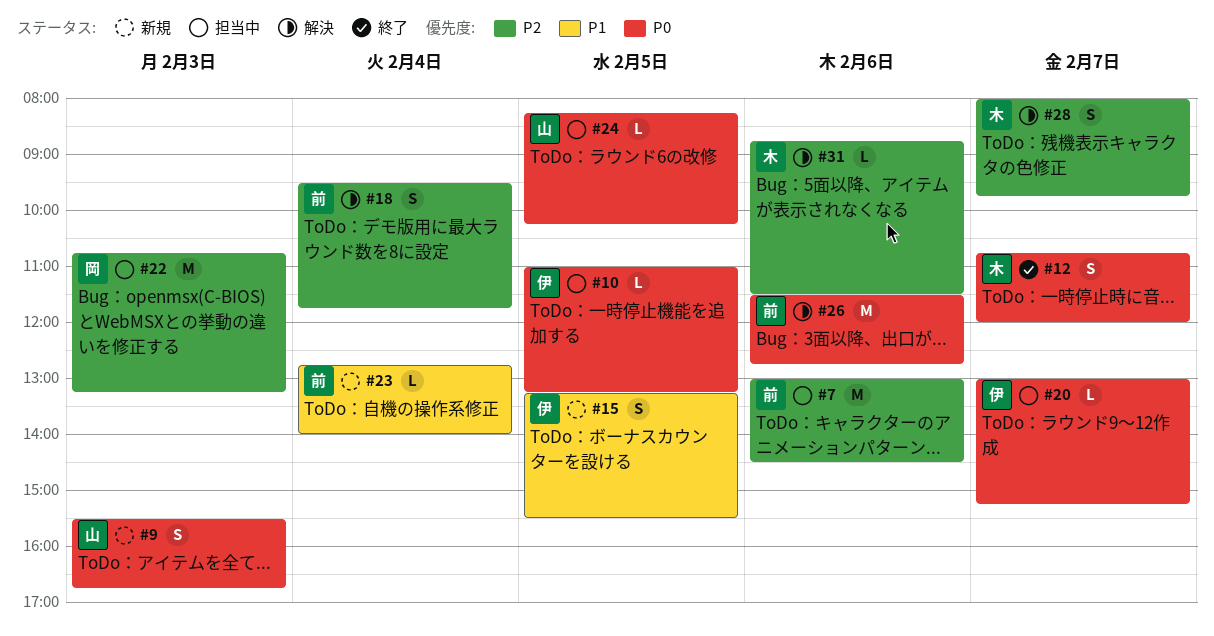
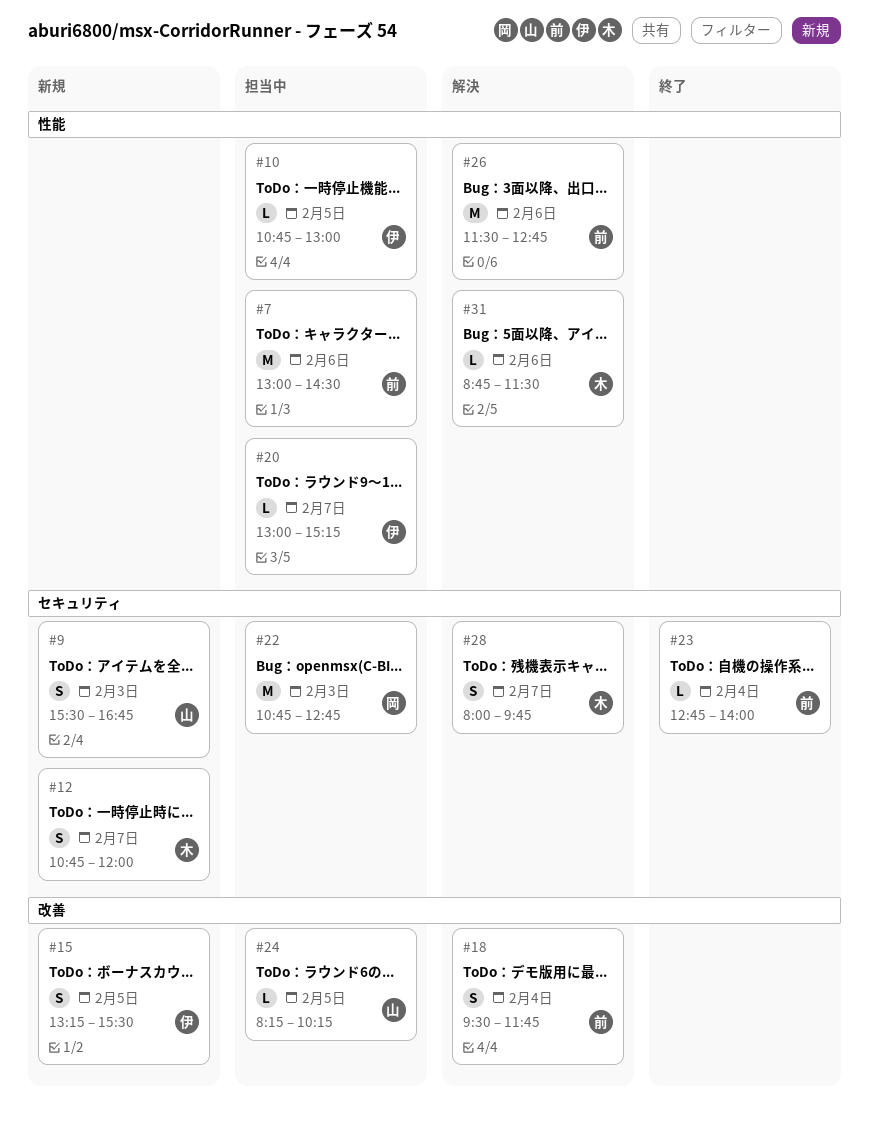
#10, begins: 11:00 -> 10:45
#10, ends: 13:15 -> 13:00
#12, status: 終了 -> 新規
#22, ends: 13:15 -> 12:45
#23, status: 新規 -> 終了

